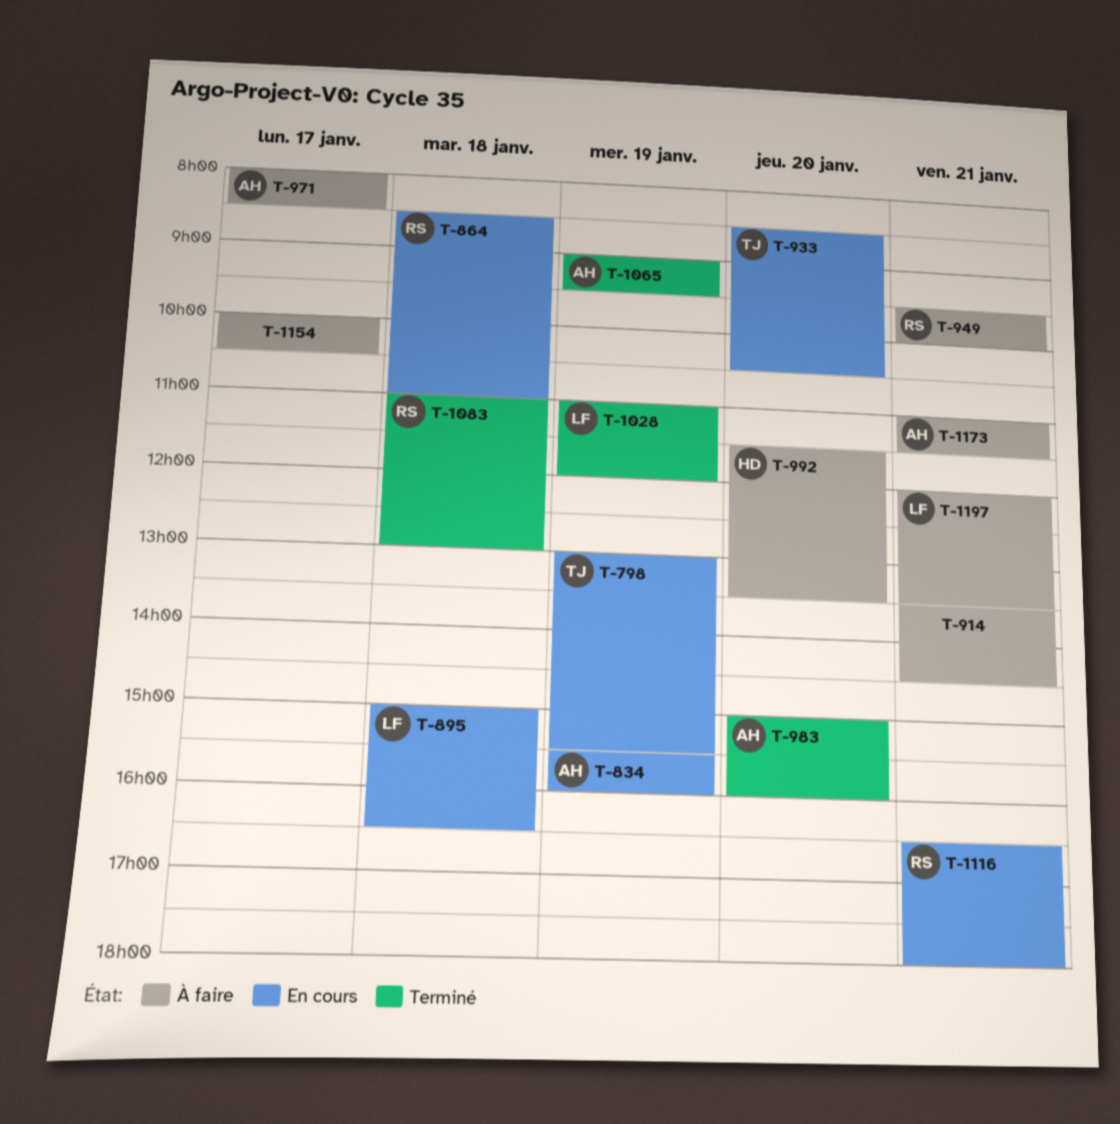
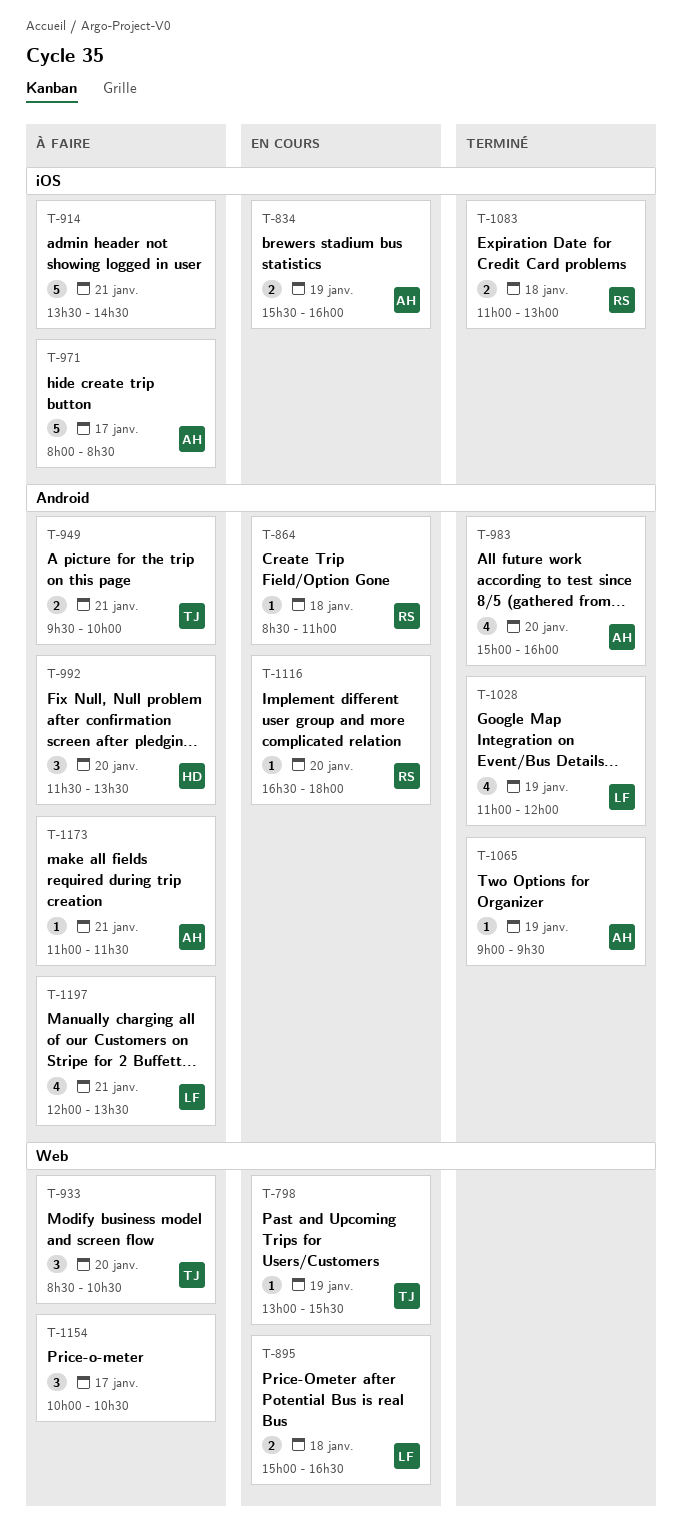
T-933, status: En cours -> À faire
T-949, owner: RS -> TJ
T-1116, day: Jan 21 -> Jan 20

